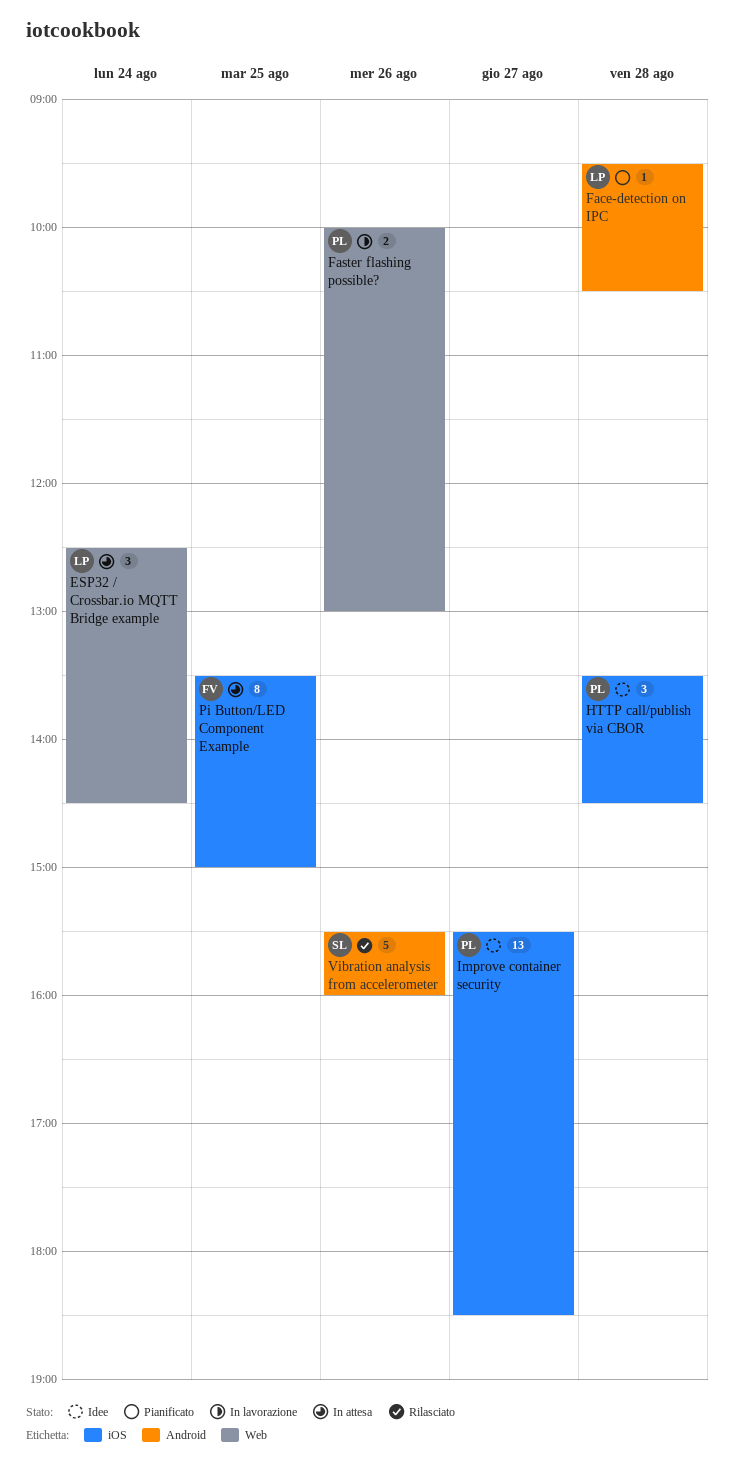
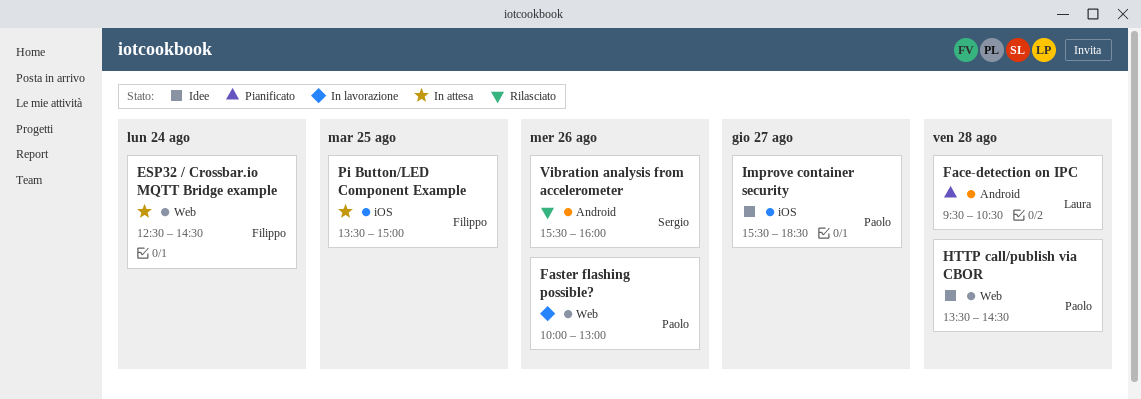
ESP32 / Crossbar.io MQTT Bridge example, owner: Laura -> Filippo
HTTP call/publish via CBOR, label: iOS -> Web

